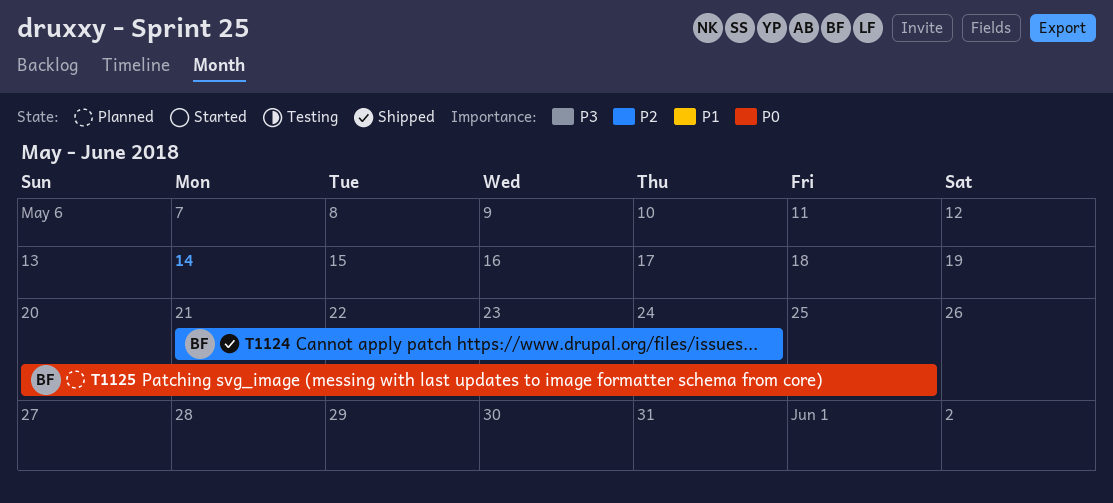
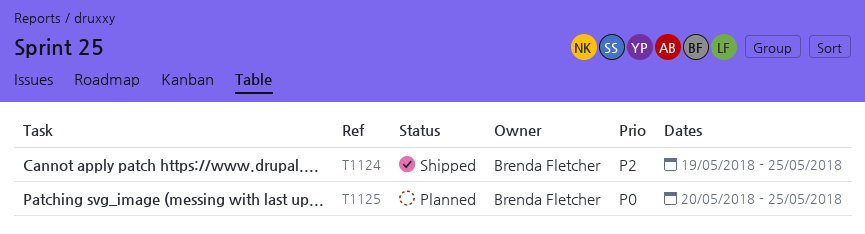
T1124, start: May 21 -> May 19
T1124, due: May 24 -> May 25

